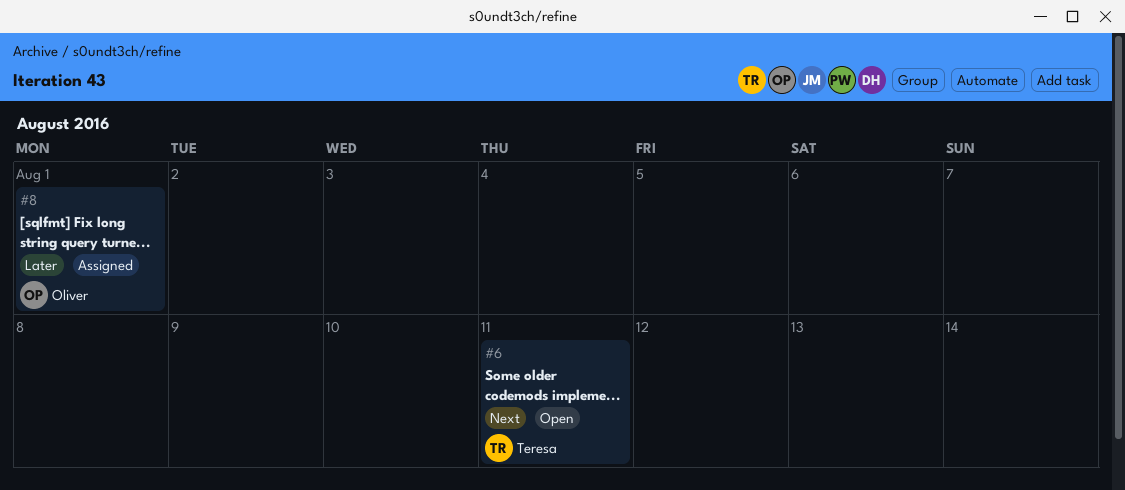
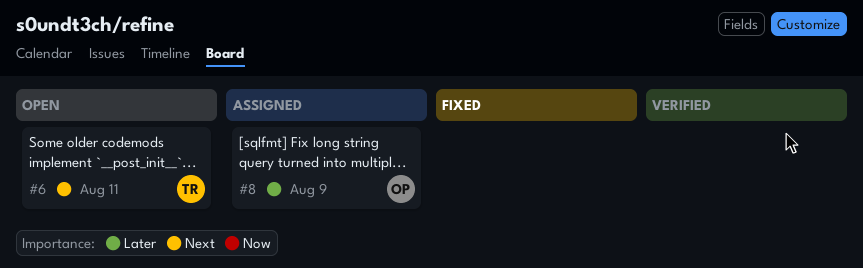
#8, due: Aug 1 -> Aug 9

